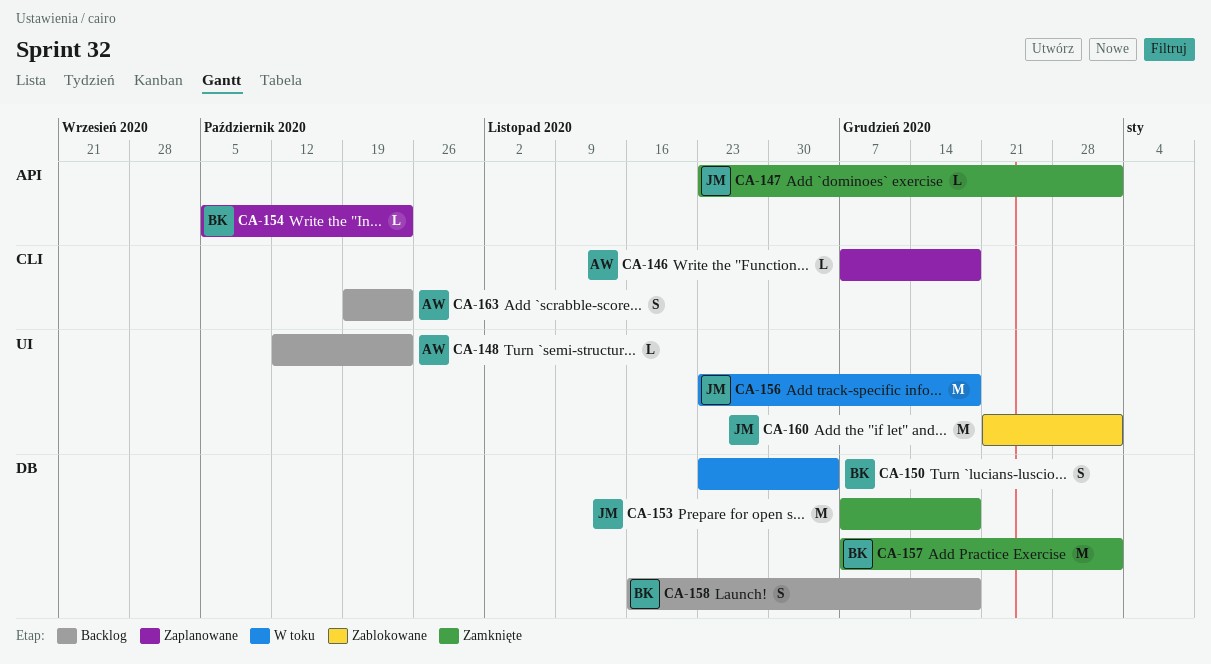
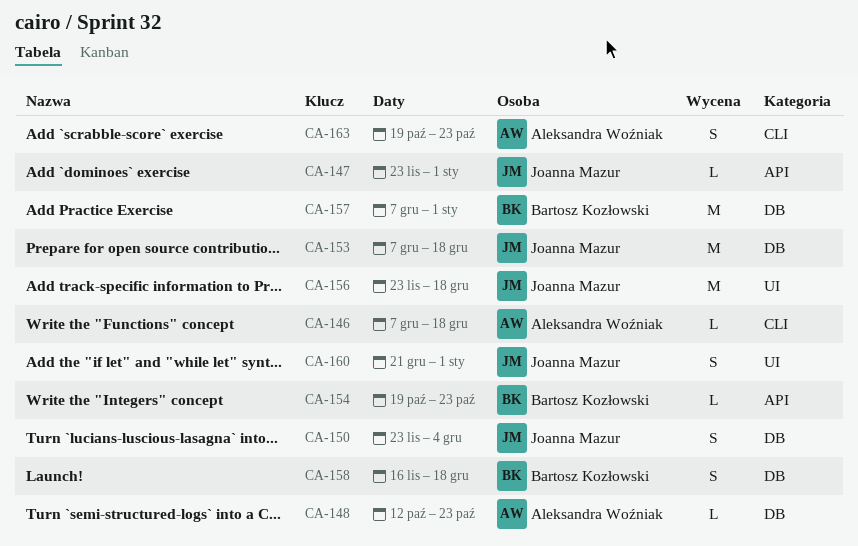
CA-148, label: UI -> DB
CA-150, owner: Bartosz Kozłowski -> Joanna Mazur
CA-154, start: Oct 5 -> Oct 19
CA-160, estimate: M -> S

